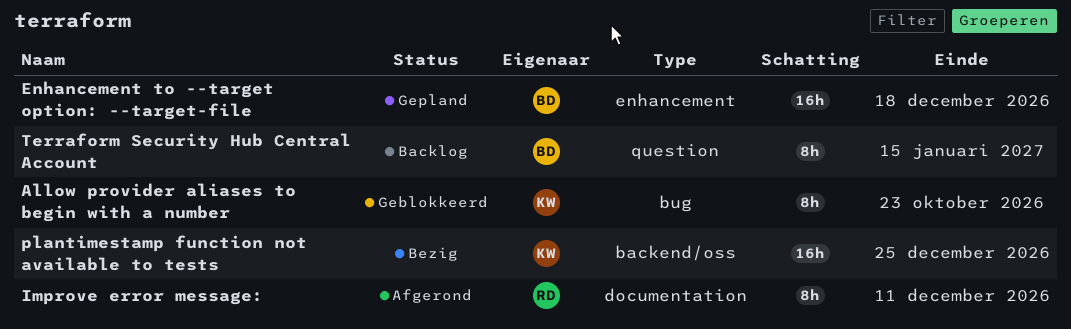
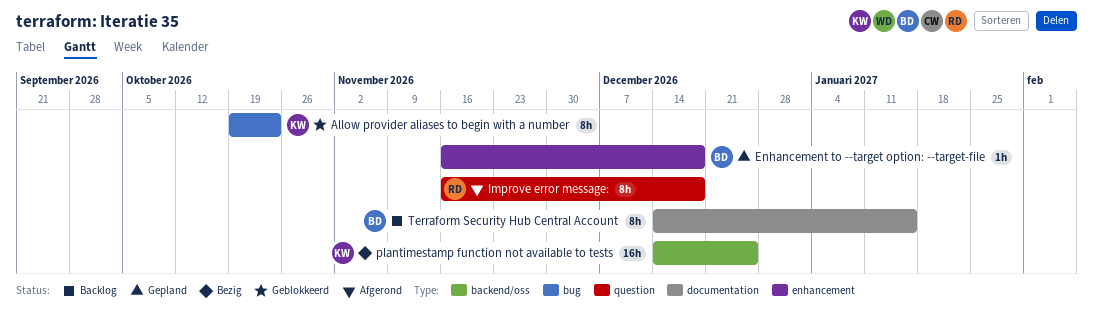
Enhancement to --target option: --target-file, estimate: 16h -> 1h
Improve error message:, label: documentation -> question
Improve error message:, due: Dec 11 -> Dec 18
Terraform Security Hub Central Account, label: question -> documentation

